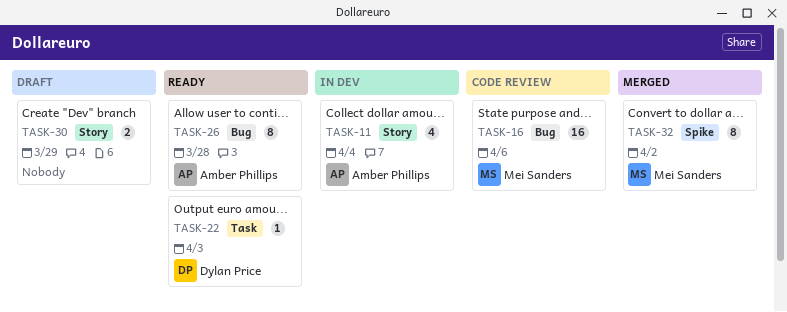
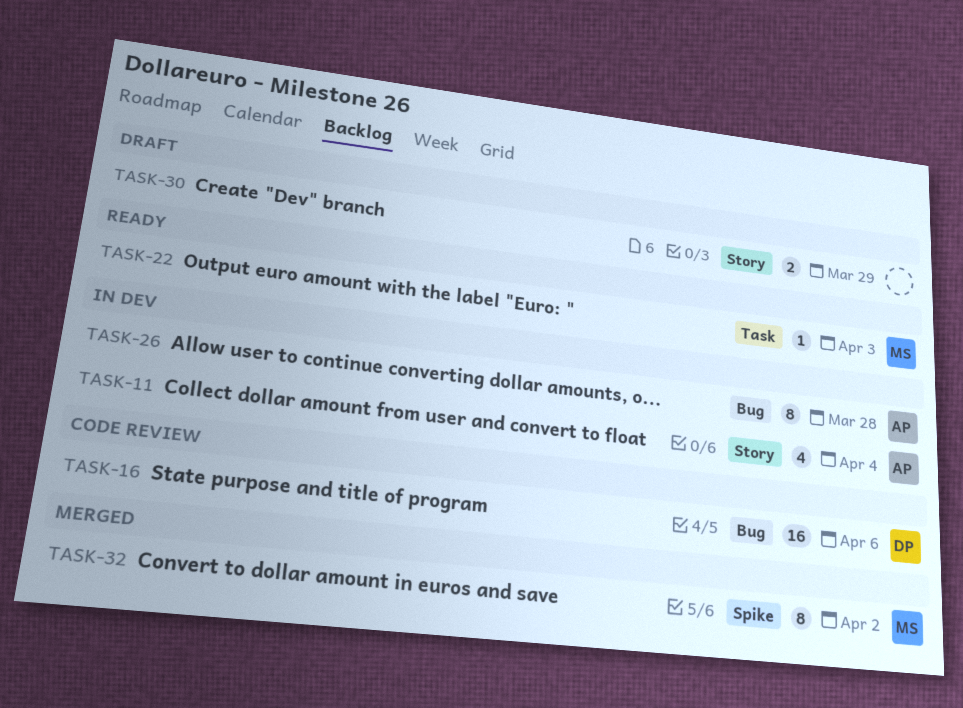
TASK-16, owner: Mei Sanders -> Dylan Price
TASK-22, owner: Dylan Price -> Mei Sanders
TASK-26, status: Ready -> In dev

